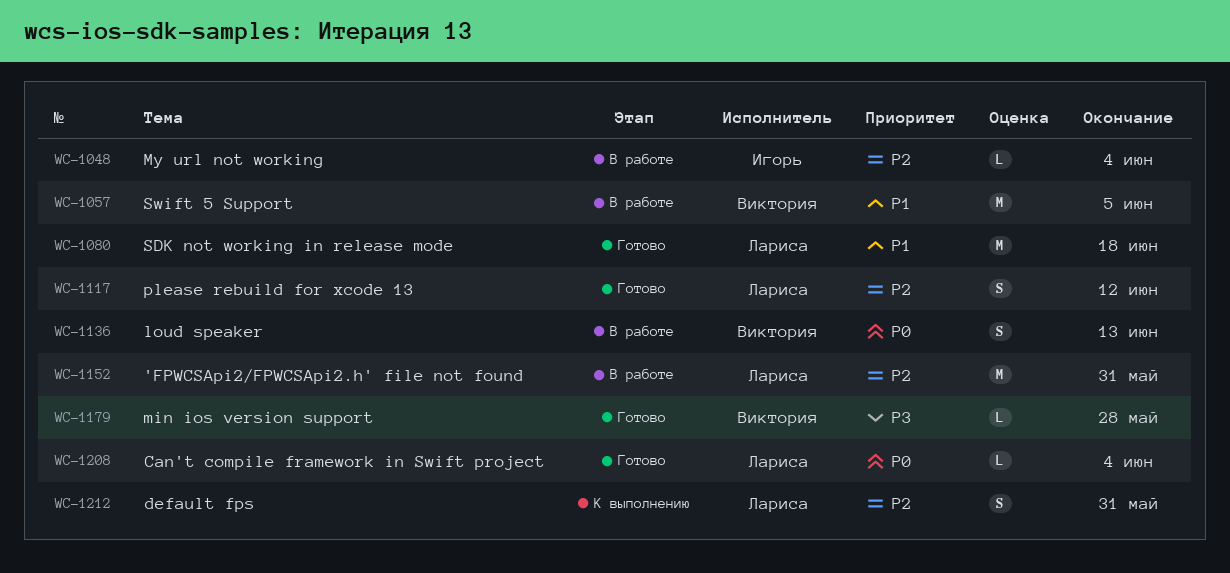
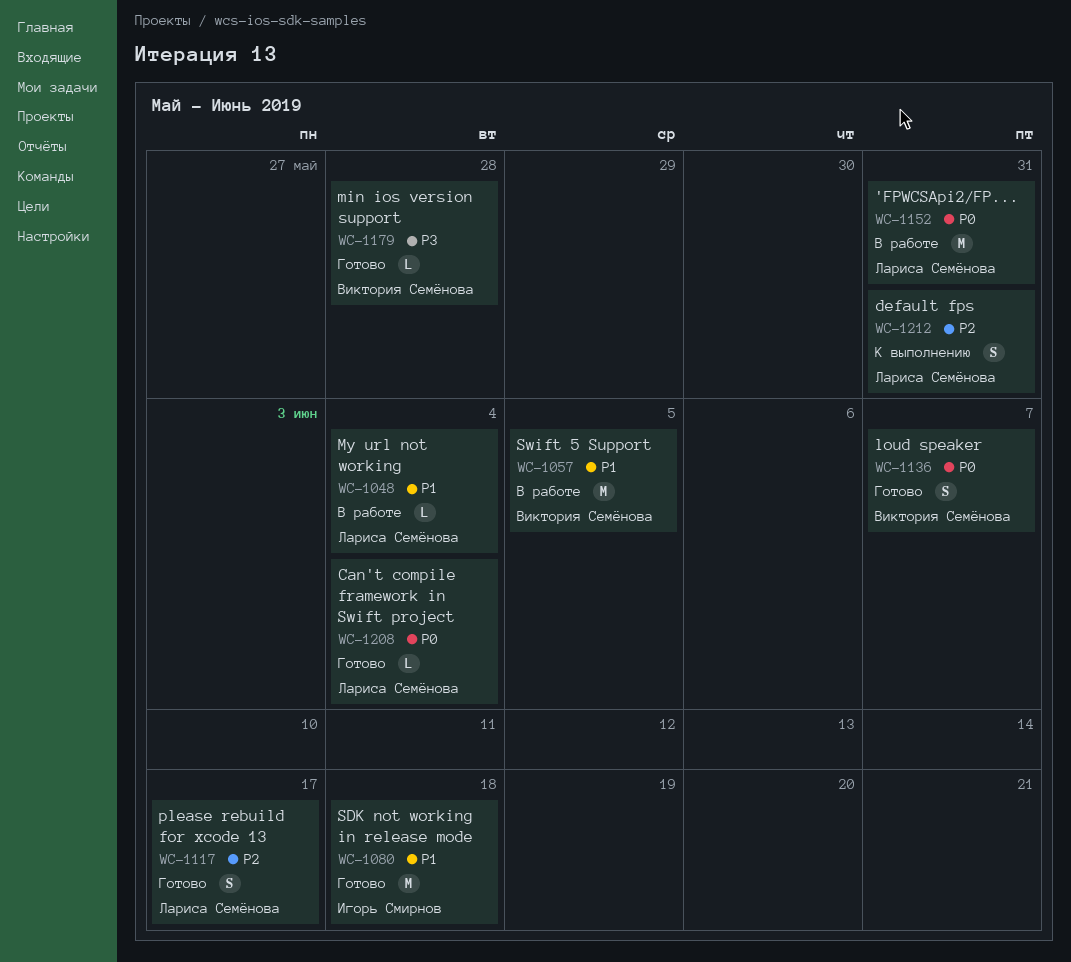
WC-1048, owner: Игорь Смирнов -> Лариса Семёнова
WC-1048, priority: P2 -> P1
WC-1080, owner: Лариса Семёнова -> Игорь Смирнов
WC-1117, due: Jun 12 -> Jun 17
WC-1136, status: В работе -> Готово
WC-1136, due: Jun 13 -> Jun 7
WC-1152, priority: P2 -> P0

